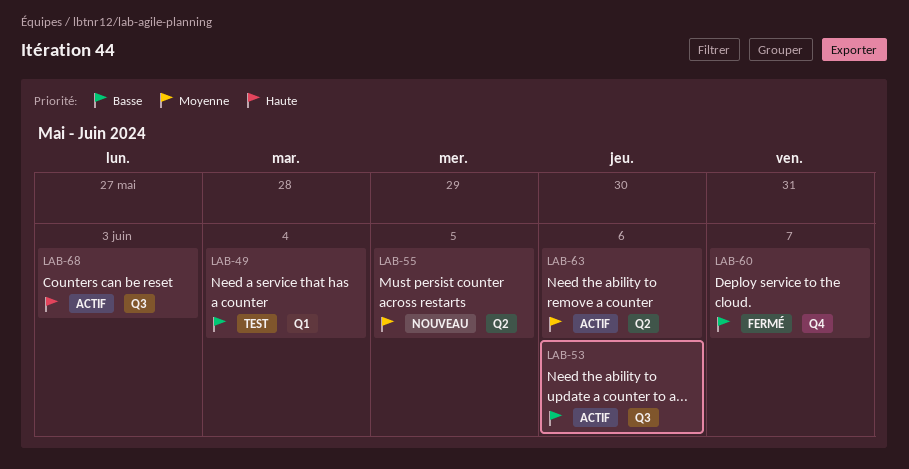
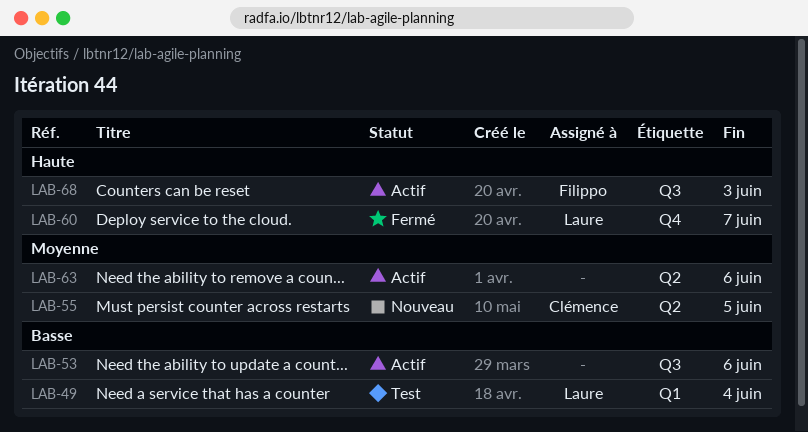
LAB-60, priority: Basse -> Haute

